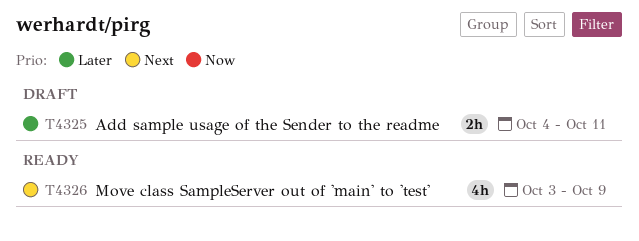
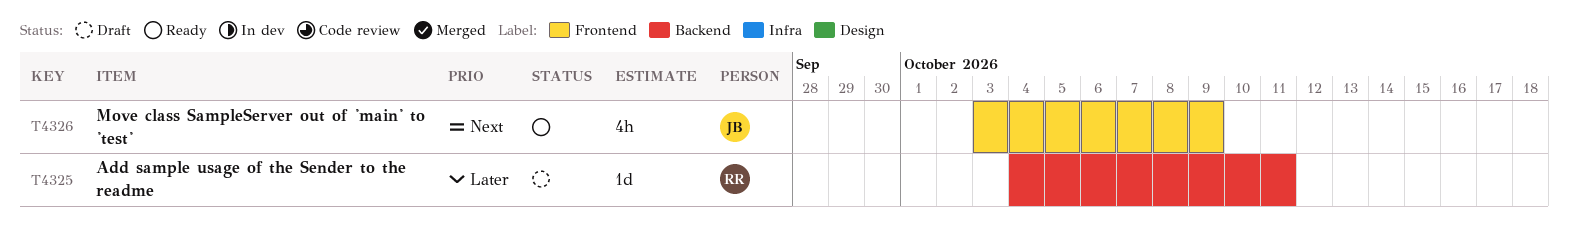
T4325, estimate: 2h -> 1d

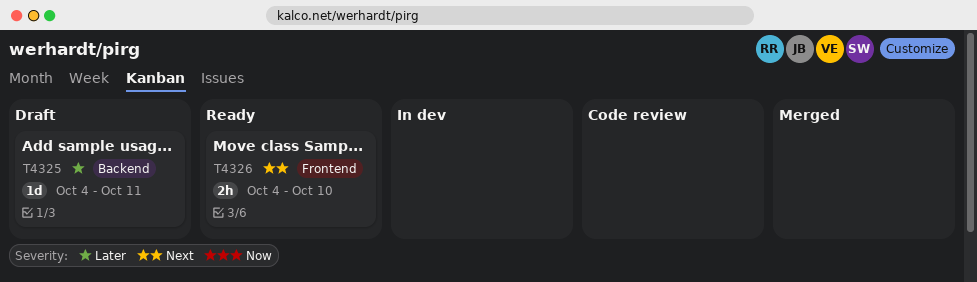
T4326, estimate: 4h -> 2h
T4326, start: Oct 3 -> Oct 4
T4326, due: Oct 9 -> Oct 10

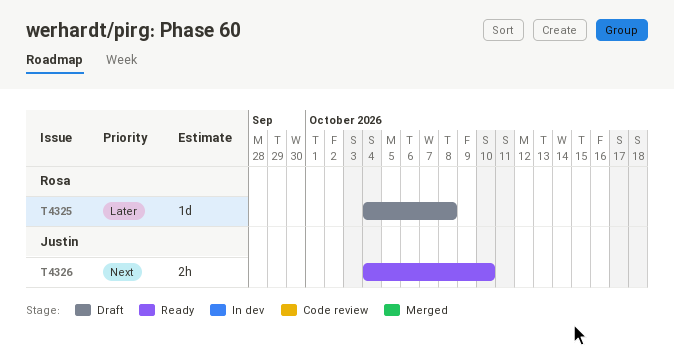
T4325, due: Oct 11 -> Oct 8

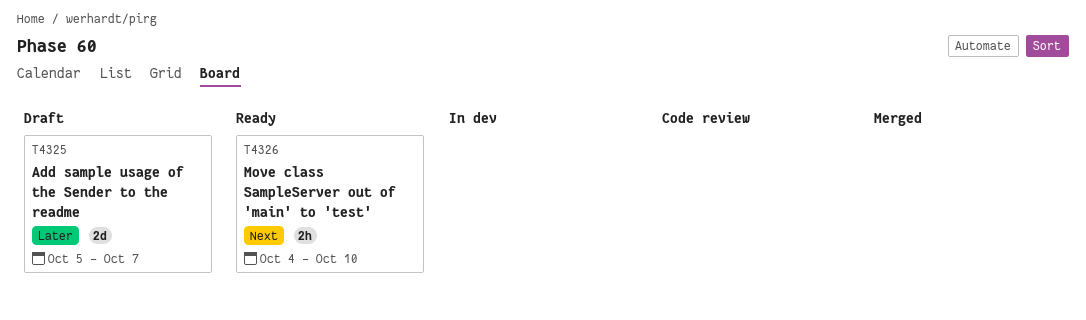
T4325, estimate: 1d -> 2d
T4325, start: Oct 4 -> Oct 5
T4325, due: Oct 8 -> Oct 7

